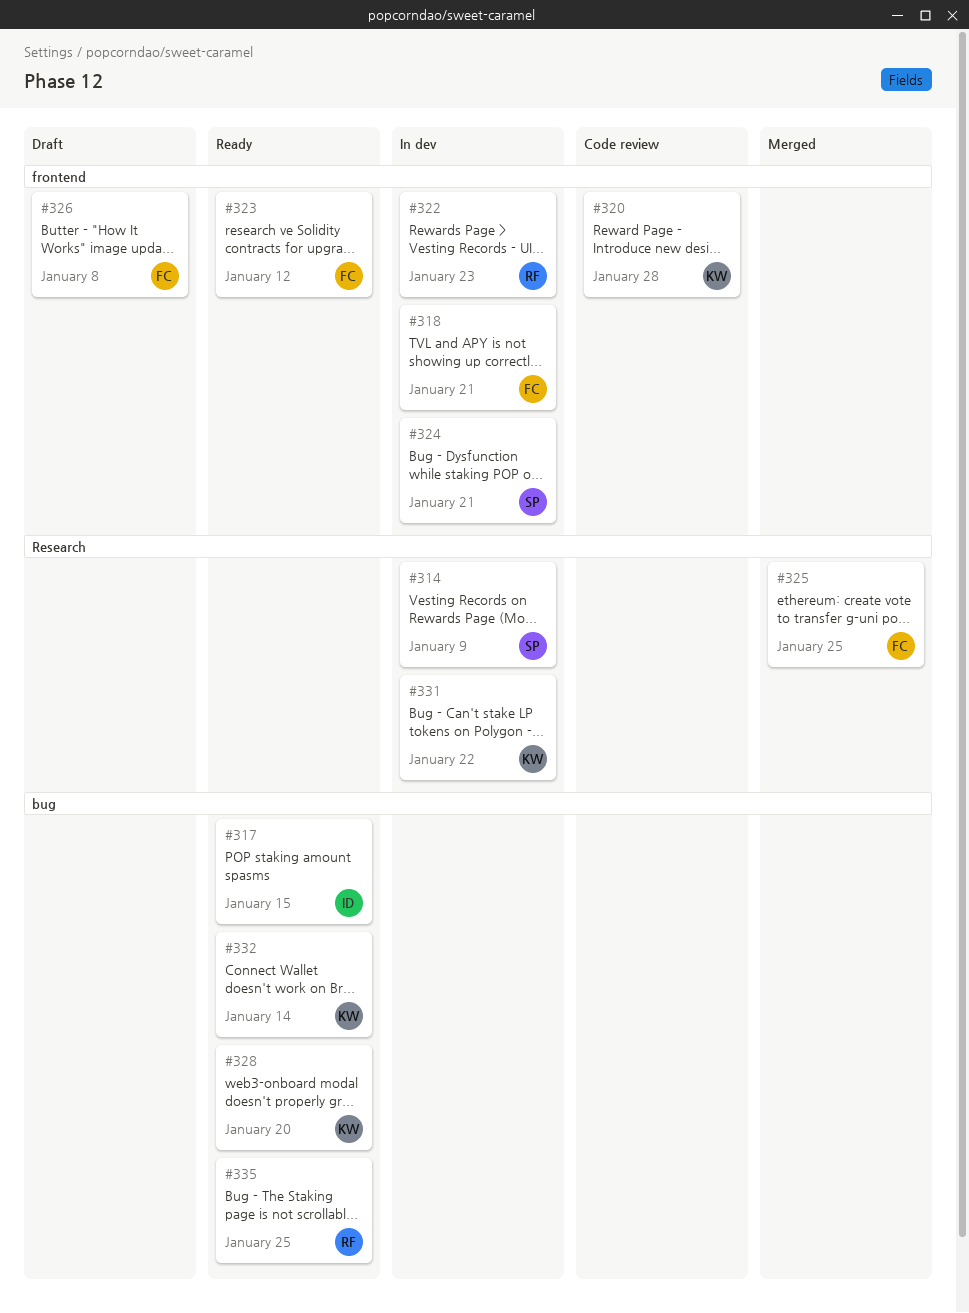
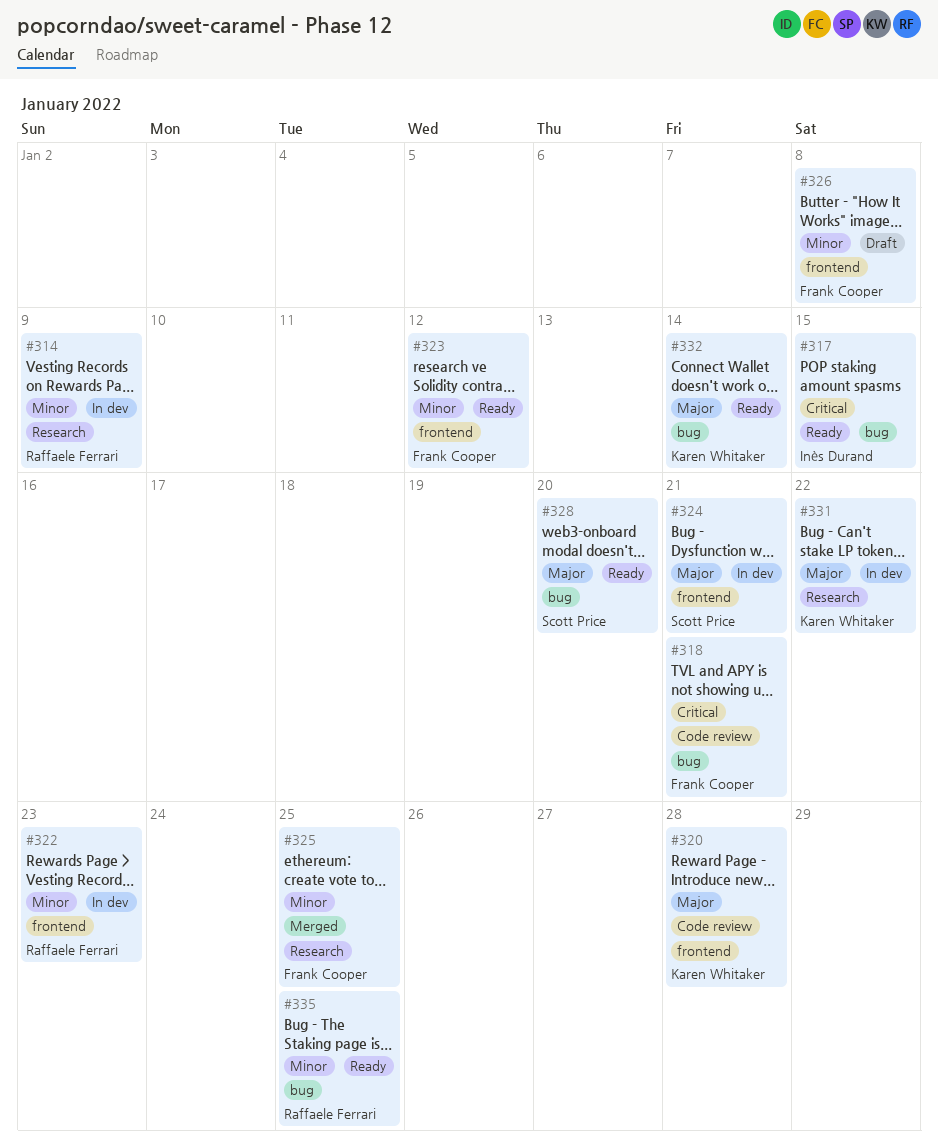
#314, owner: Scott Price -> Raffaele Ferrari
#318, status: In dev -> Code review
#318, label: frontend -> bug
#328, owner: Karen Whitaker -> Scott Price

